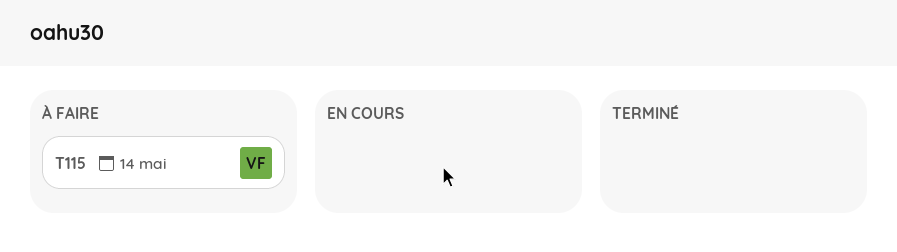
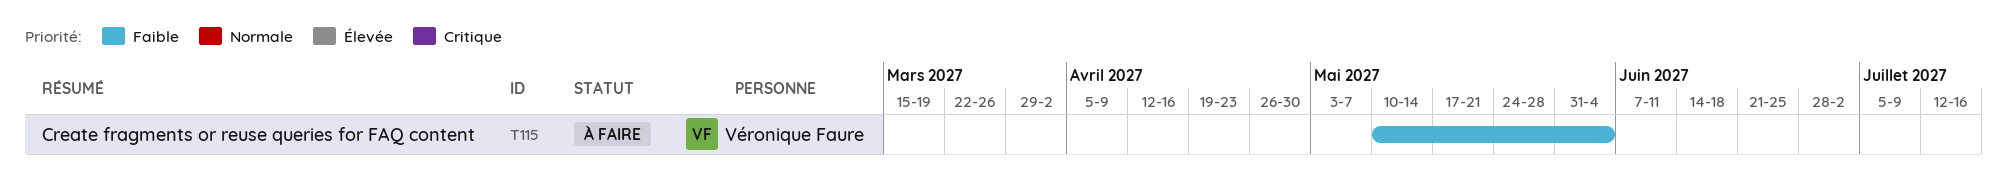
T115, due: May 14 -> Jun 4

